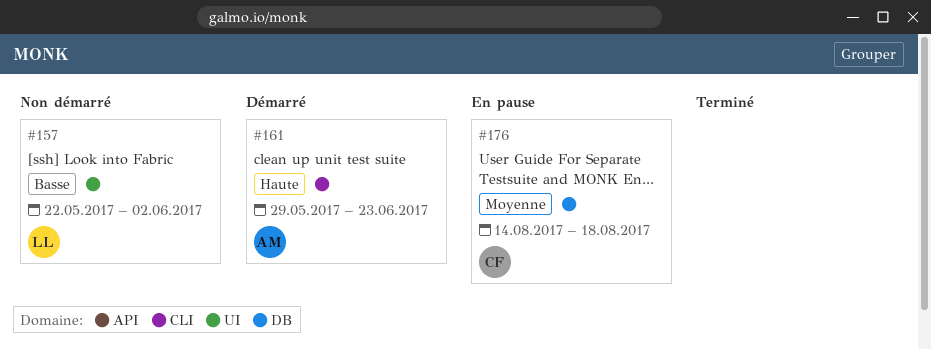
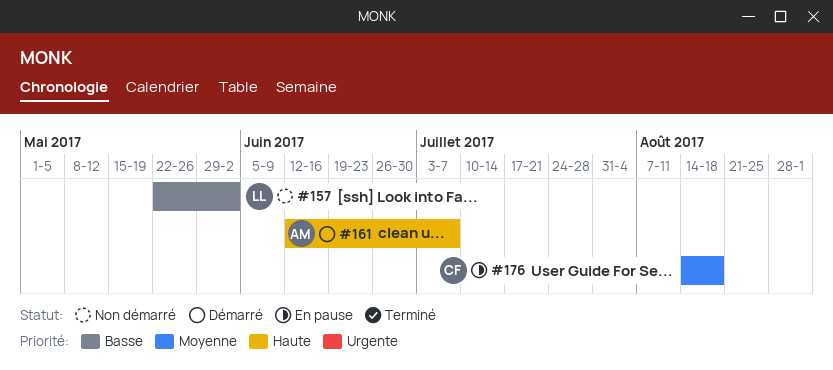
#161, start: May 29 -> Jun 12
#161, due: Jun 23 -> Jul 7

